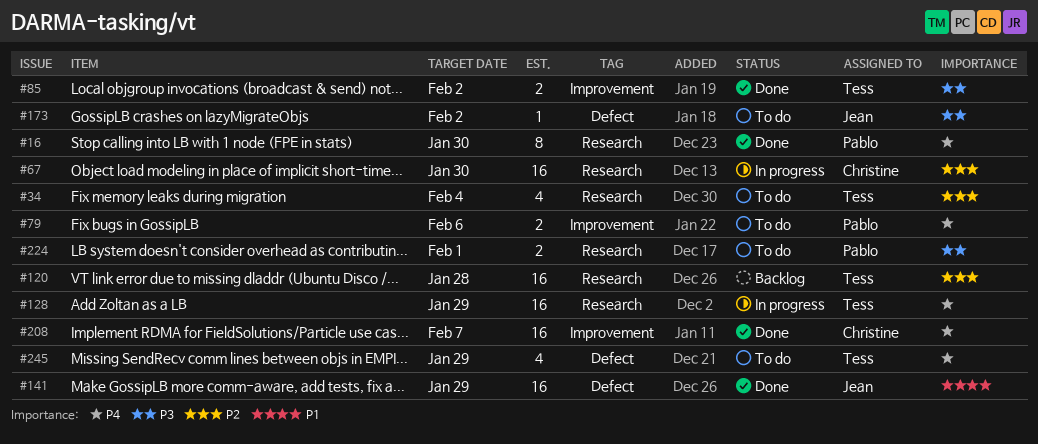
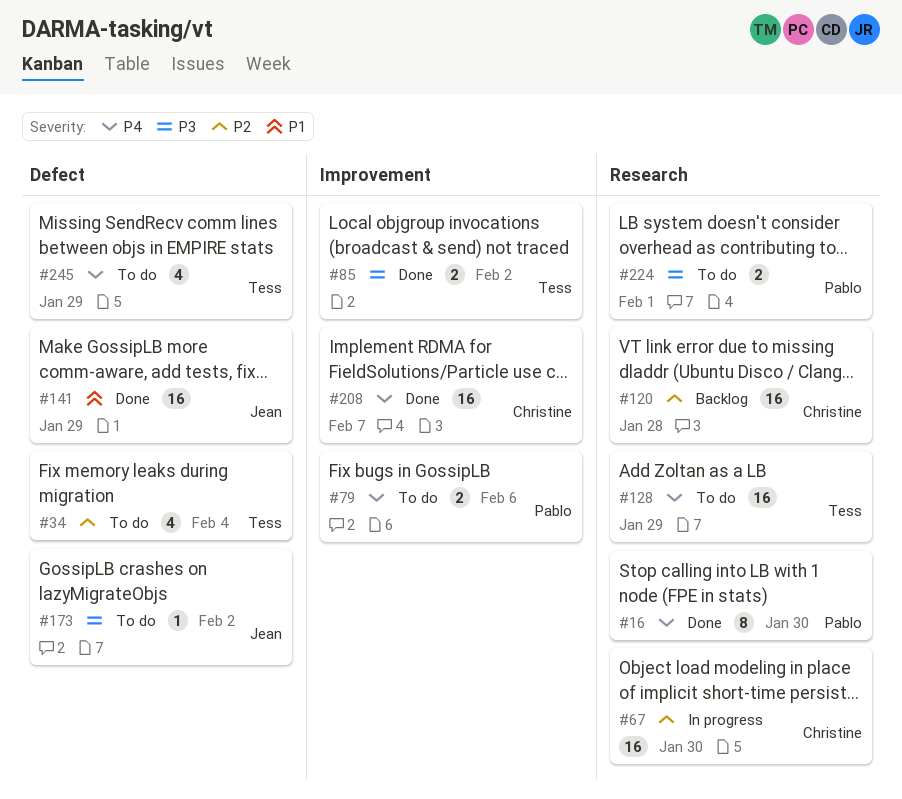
#34, label: Research -> Defect
#120, owner: Tess -> Christine
#128, status: In progress -> To do

